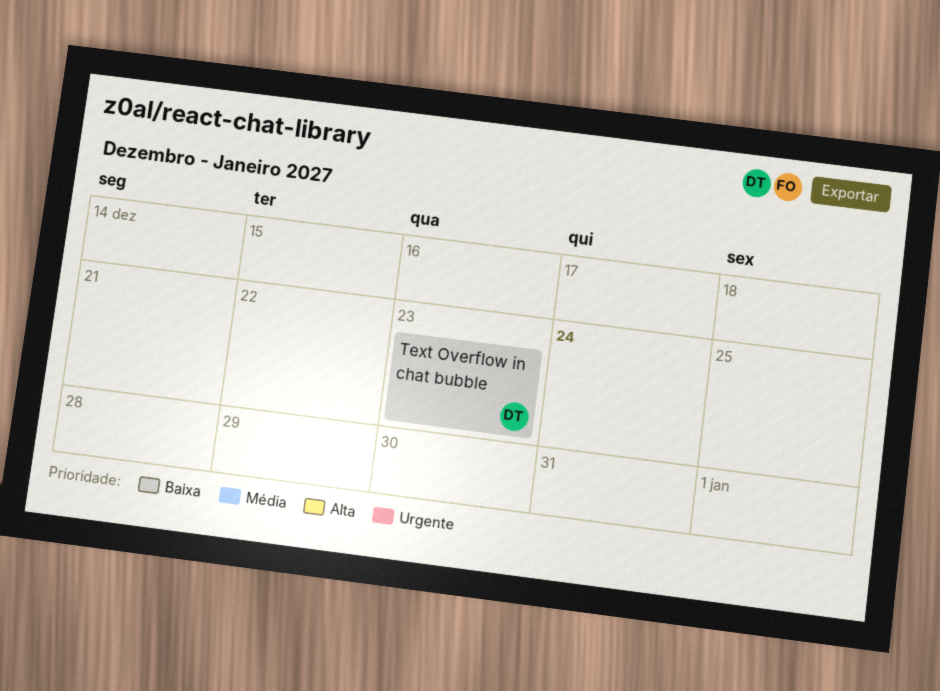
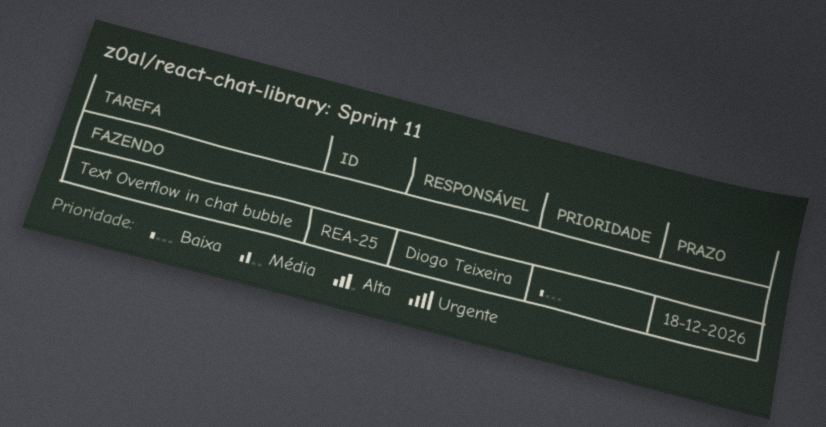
Text Overflow in chat bubble, due: Dec 23 -> Dec 18

